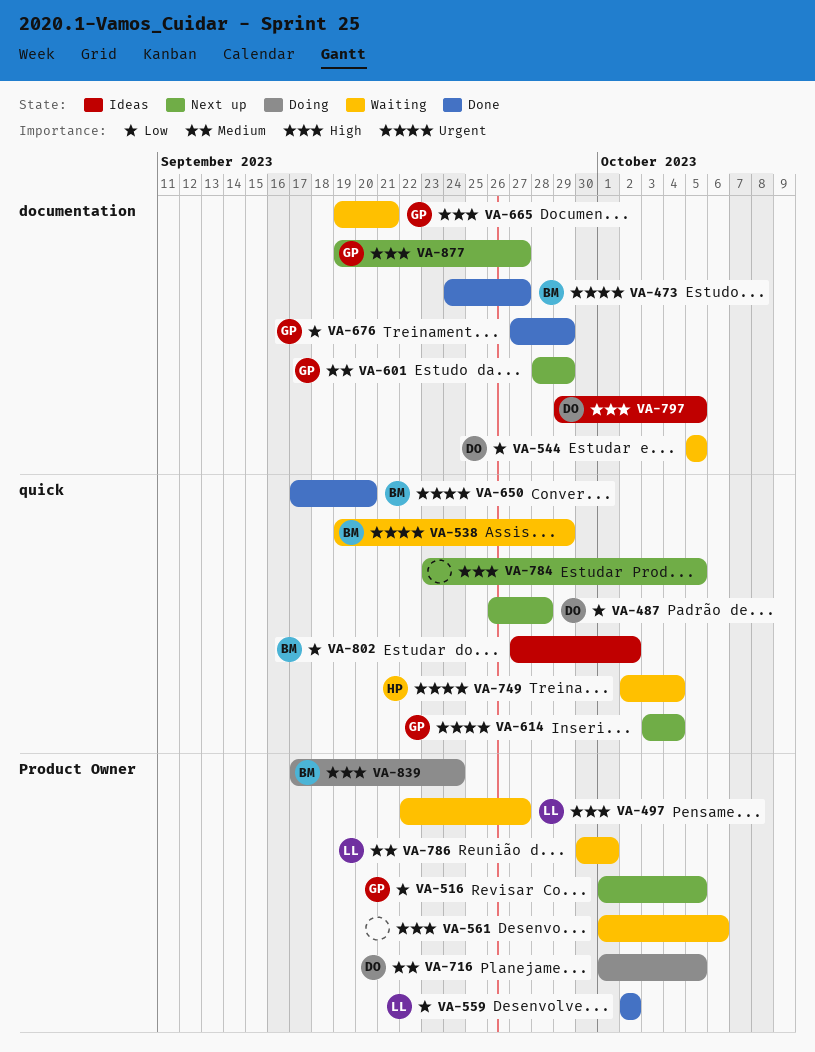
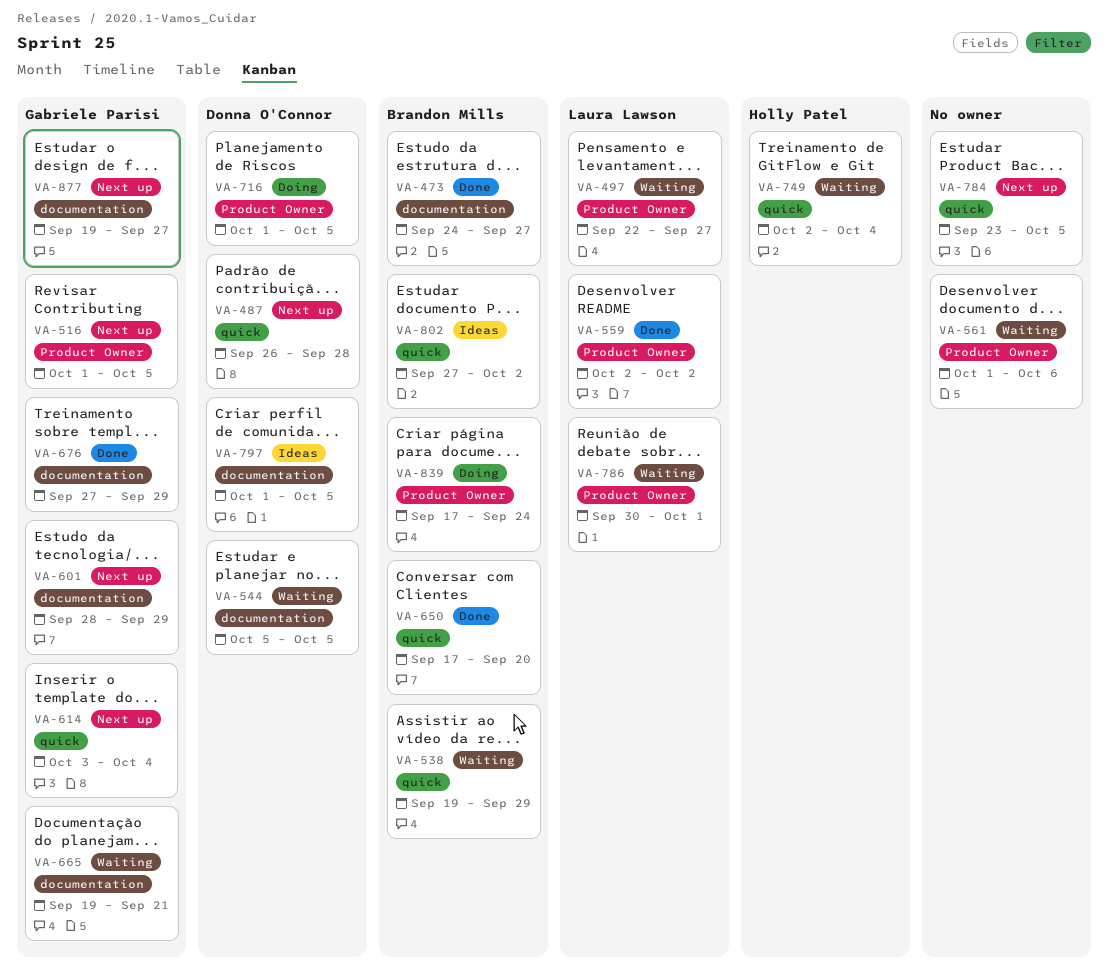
VA-797, start: Sep 29 -> Oct 1

